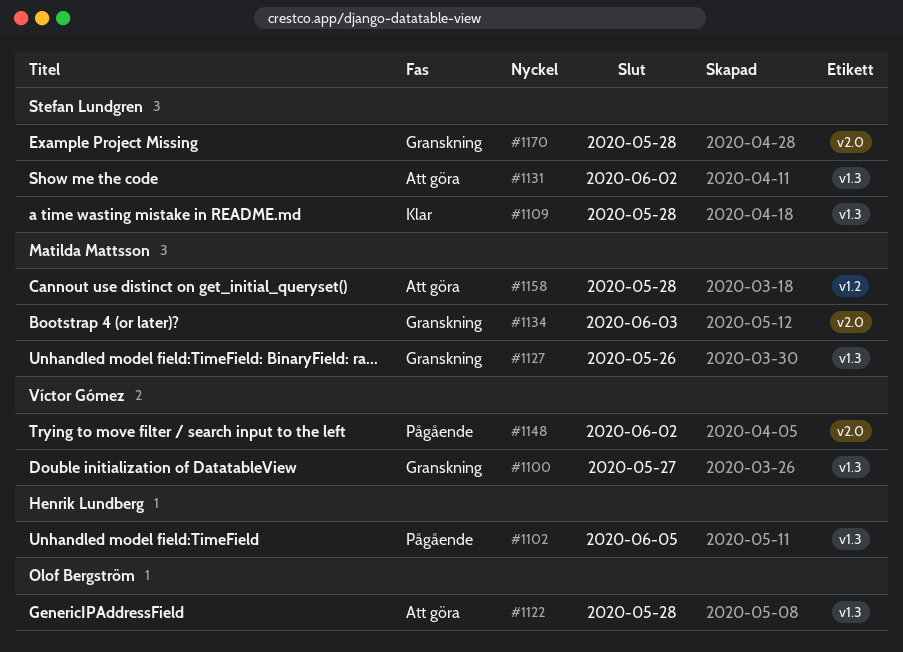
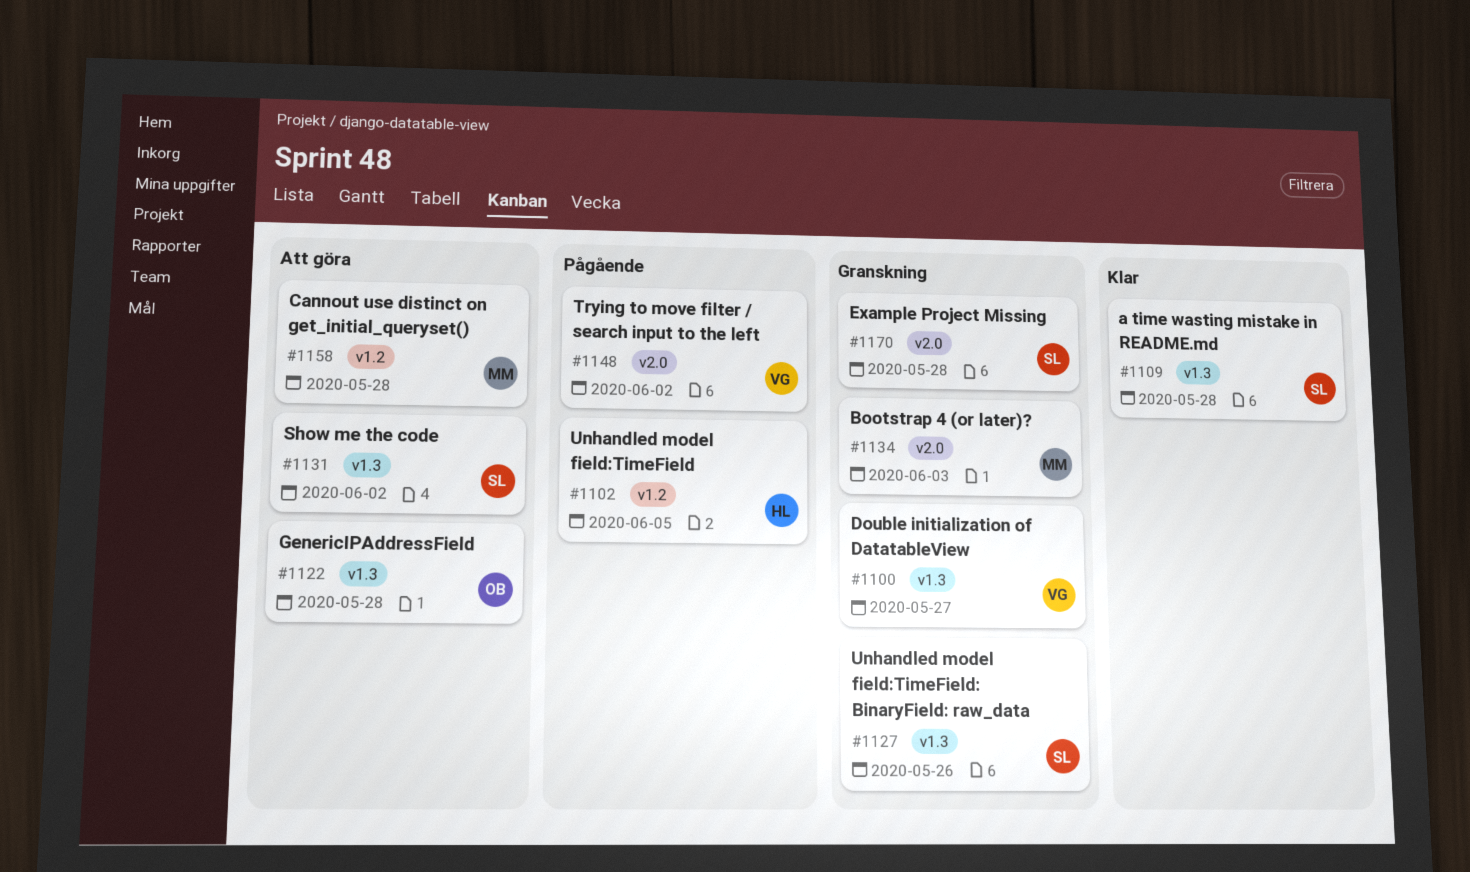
#1102, label: v1.3 -> v1.2
#1127, owner: Matilda Mattsson -> Stefan Lundgren

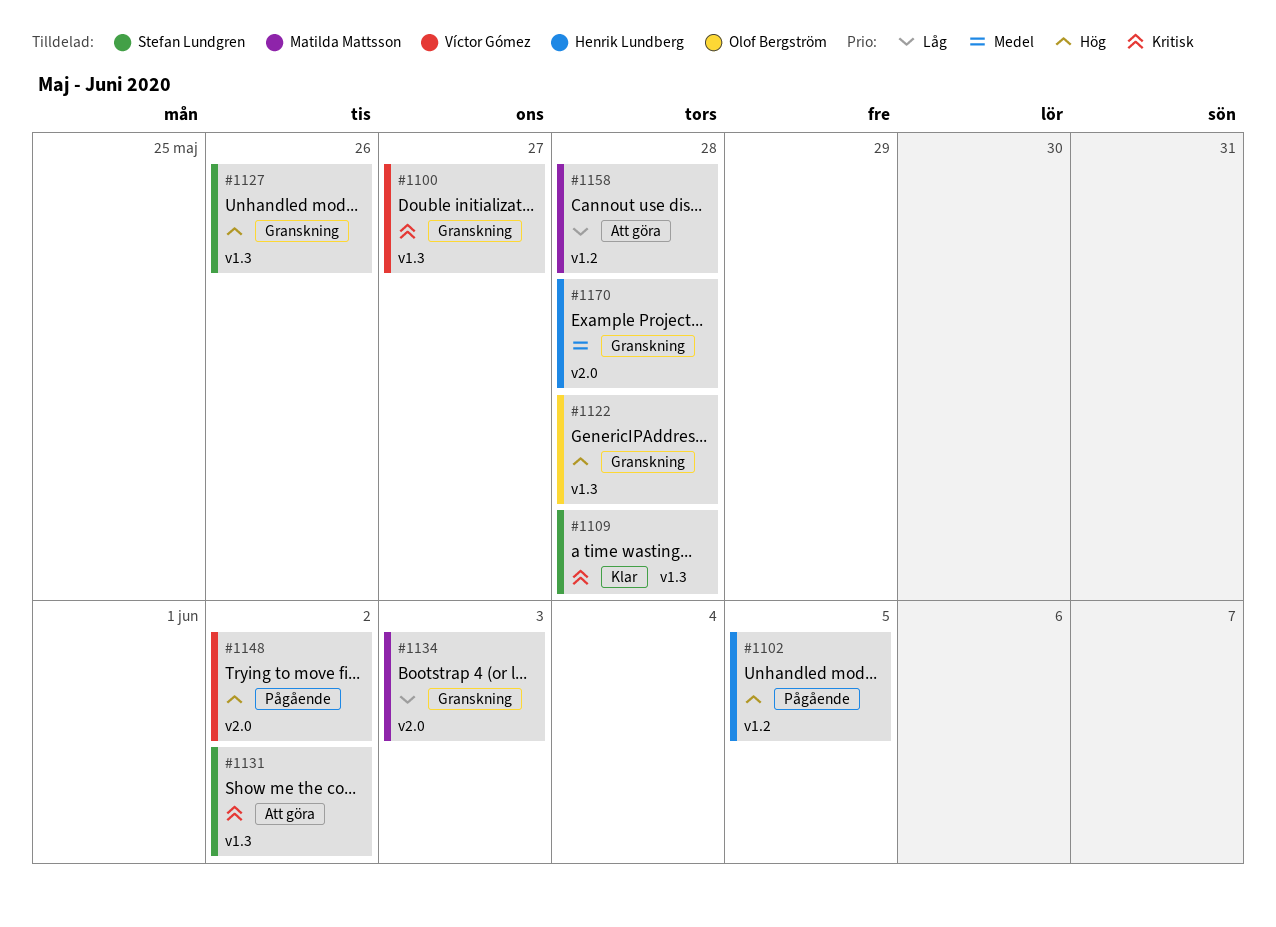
#1122, status: Att göra -> Granskning
#1170, owner: Stefan Lundgren -> Henrik Lundberg

